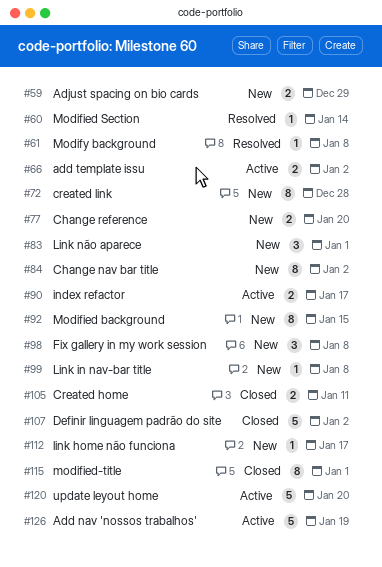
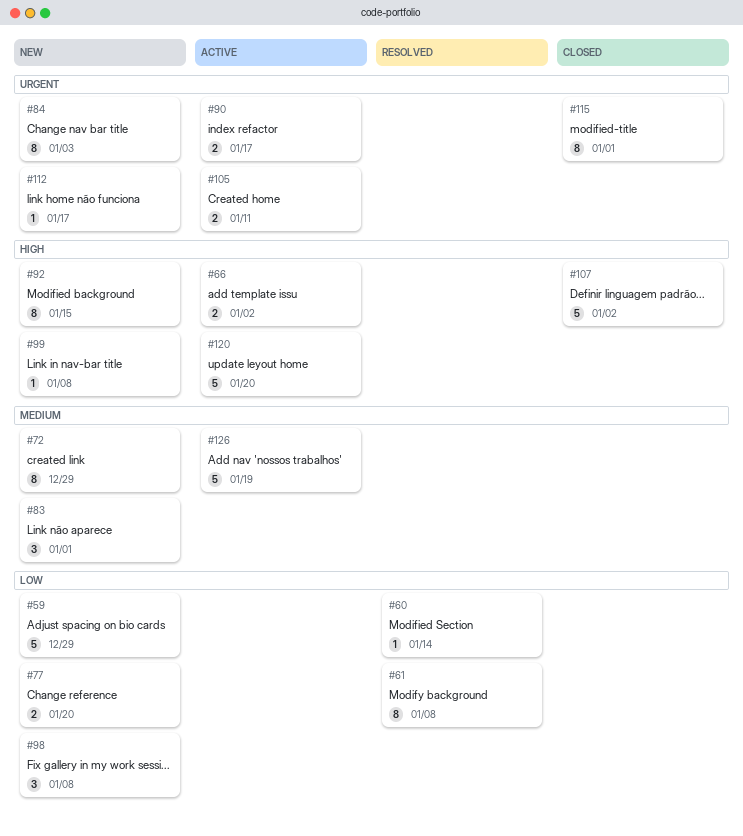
#59, estimate: 2 -> 5
#61, estimate: 1 -> 8
#72, due: Dec 28 -> Dec 29
#84, due: Jan 2 -> Jan 3
#105, status: Closed -> Active

